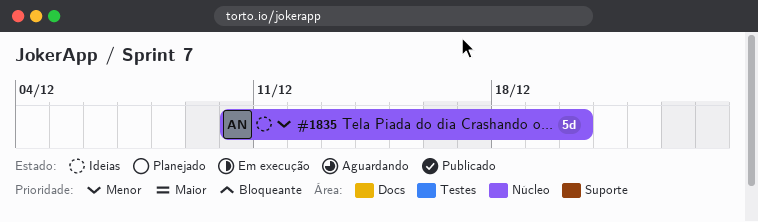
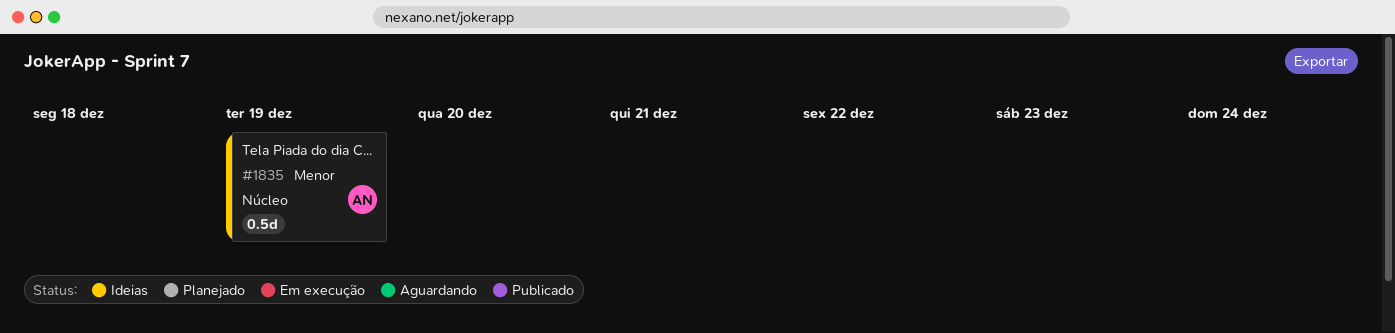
#1835, estimate: 5d -> 0.5d
#1835, due: Dec 20 -> Dec 19

